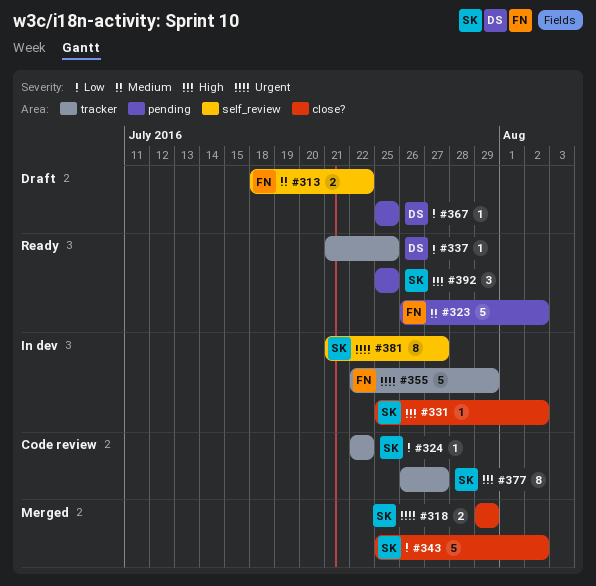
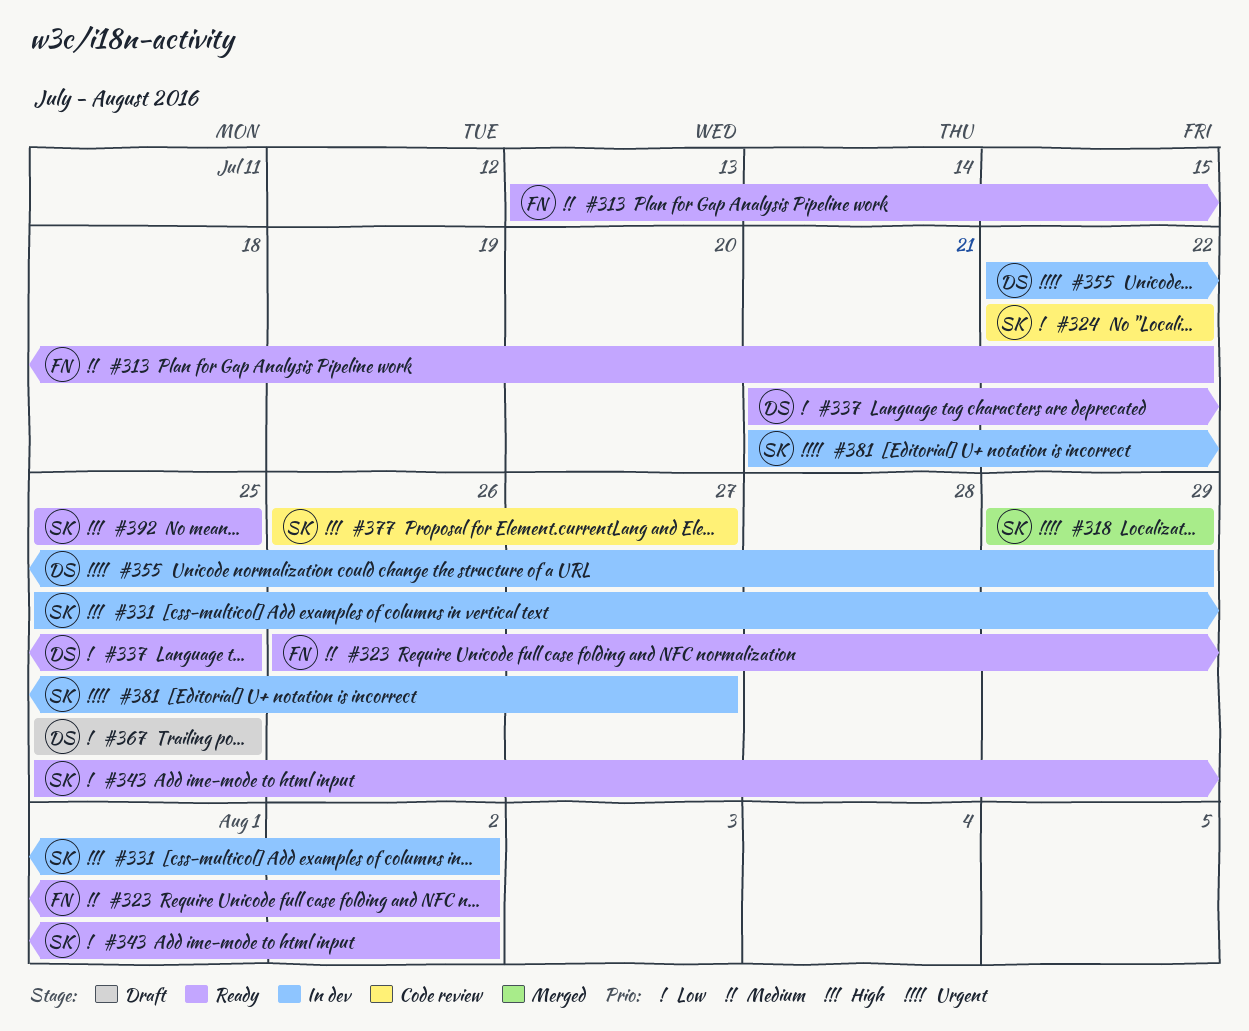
#313, status: Draft -> Ready
#313, start: Jul 18 -> Jul 13
#343, status: Merged -> Ready
#355, owner: FN -> DS

